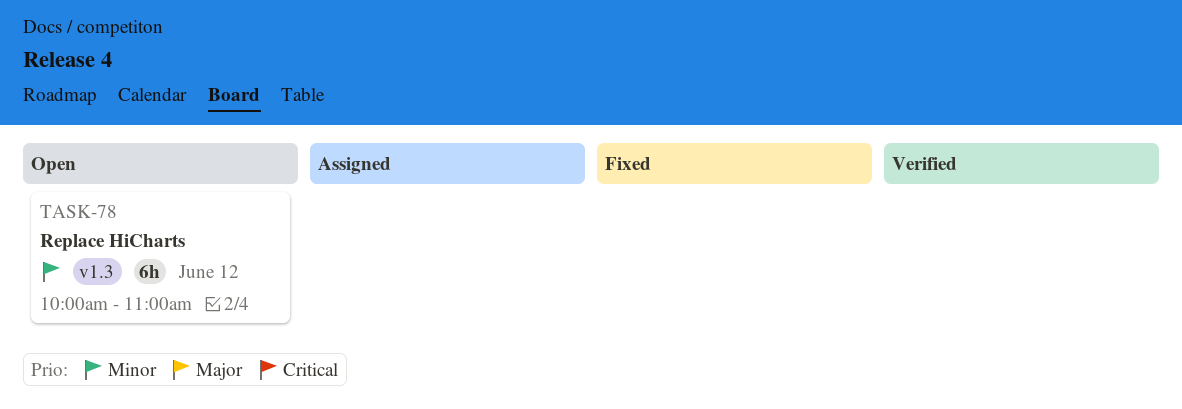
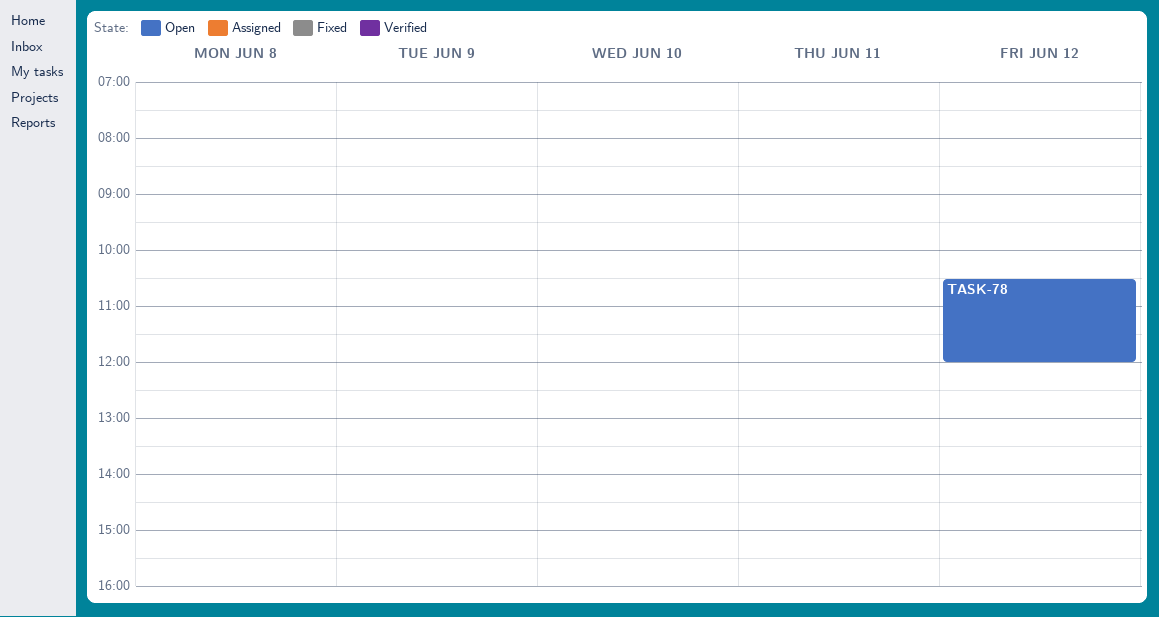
TASK-78, begins: 10:00 -> 10:30
TASK-78, ends: 11:00 -> 12:00

